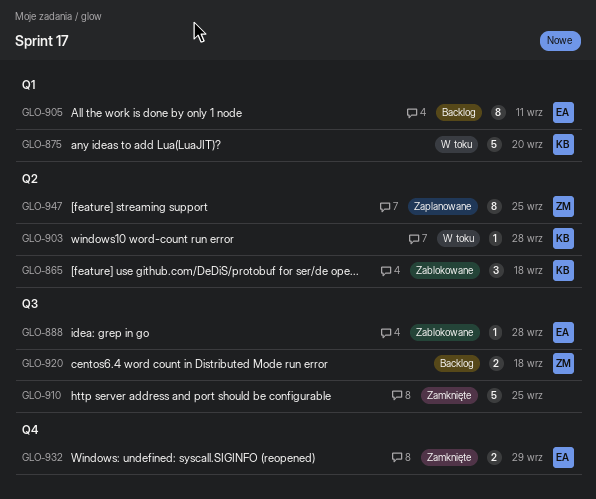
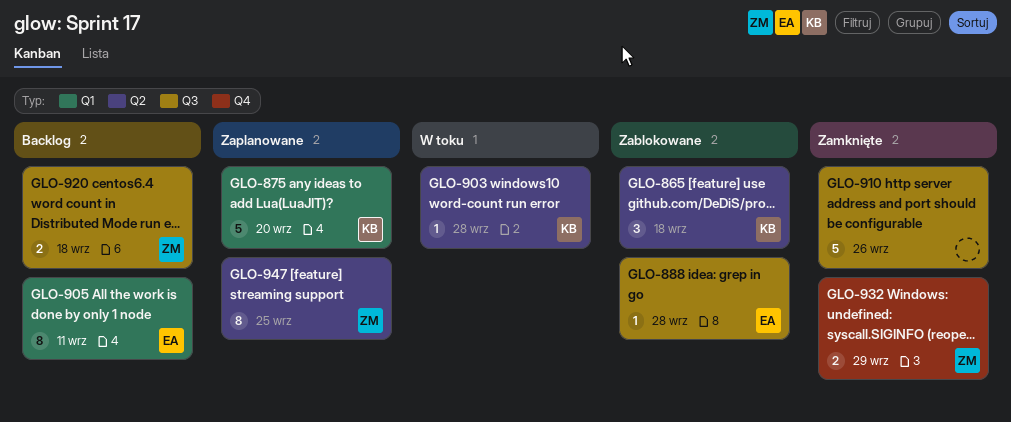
GLO-875, status: W toku -> Zaplanowane
GLO-910, due: Sep 25 -> Sep 26
GLO-932, owner: EA -> ZM

